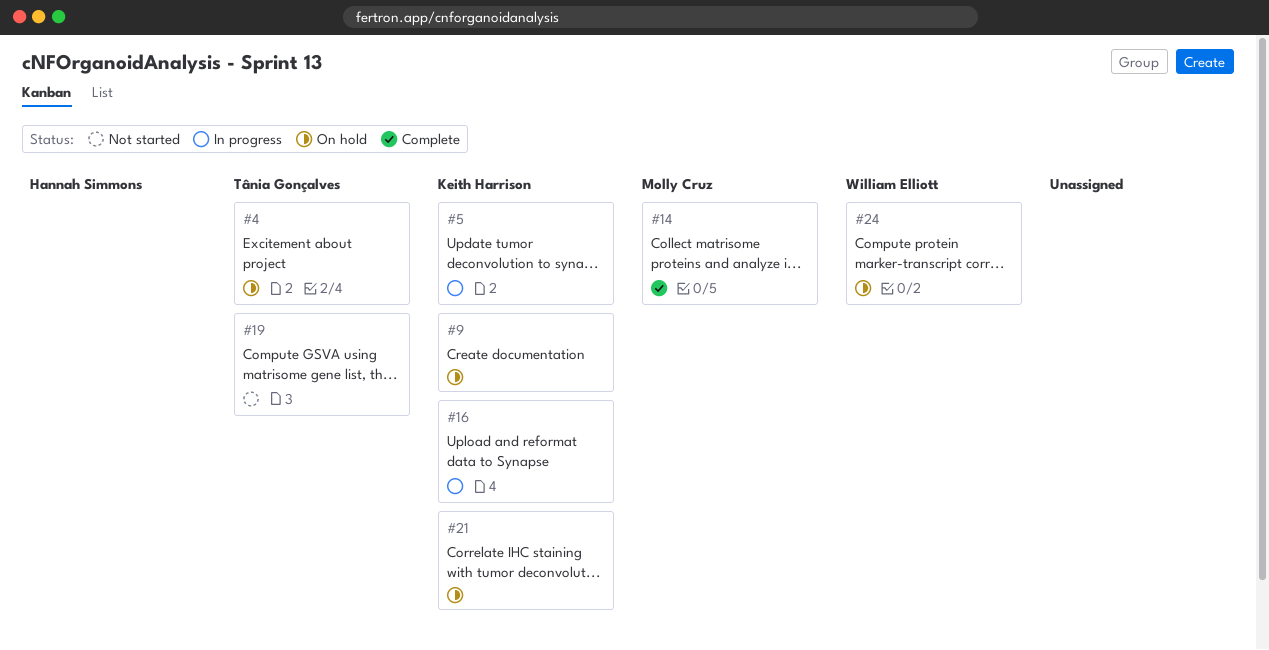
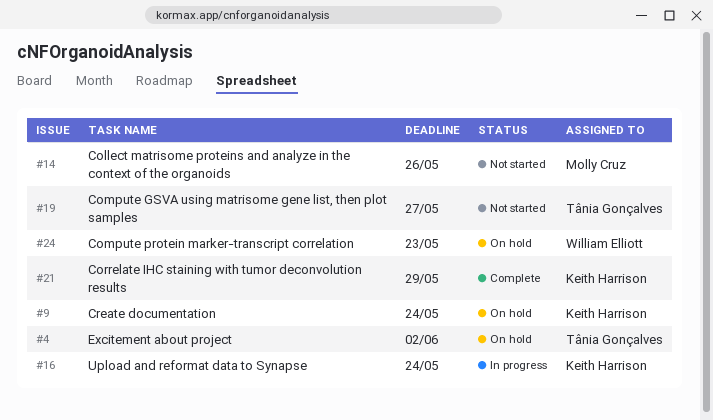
#5: present -> none
#14, status: Complete -> Not started
#21, status: On hold -> Complete

